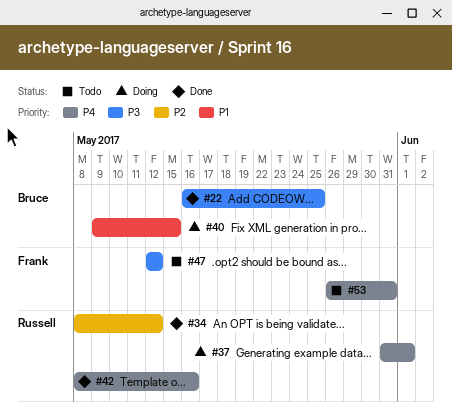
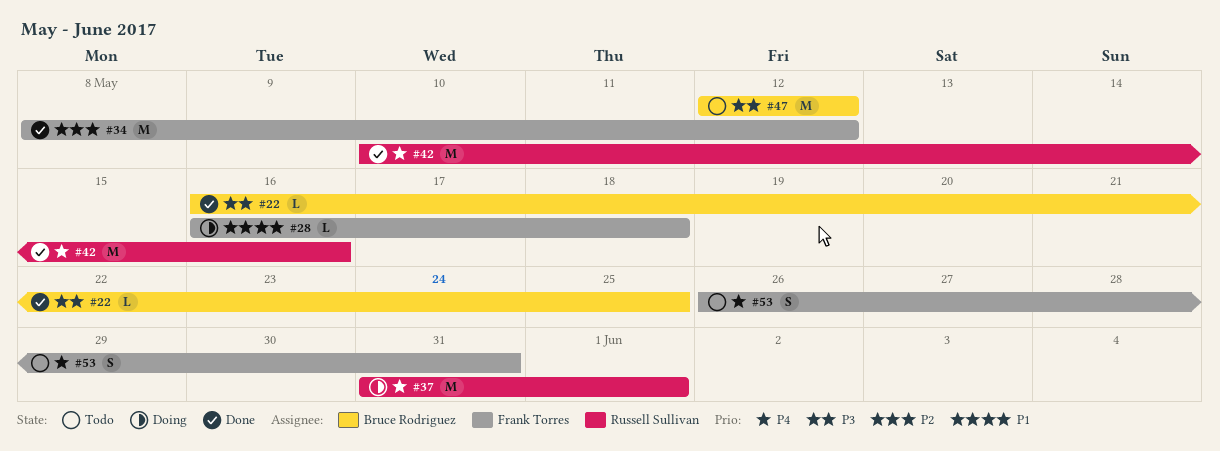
#28: none -> present
#34, owner: Russell Sullivan -> Frank Torres
#40: present -> none
#42, start: May 8 -> May 10
#47, owner: Frank Torres -> Bruce Rodriguez

